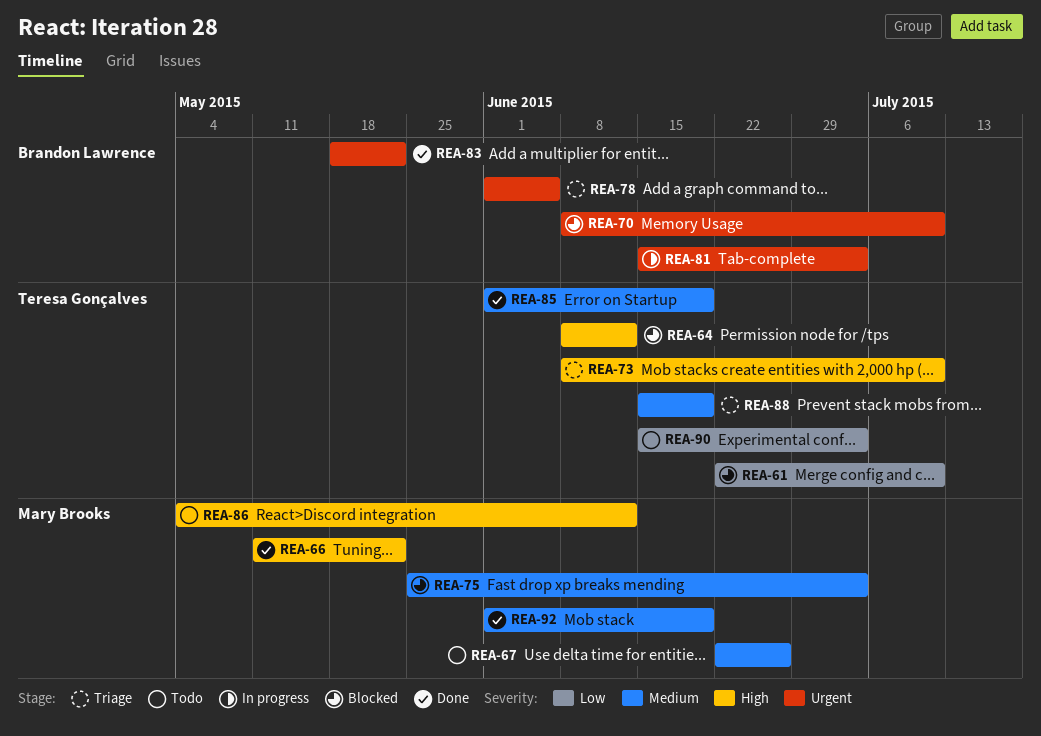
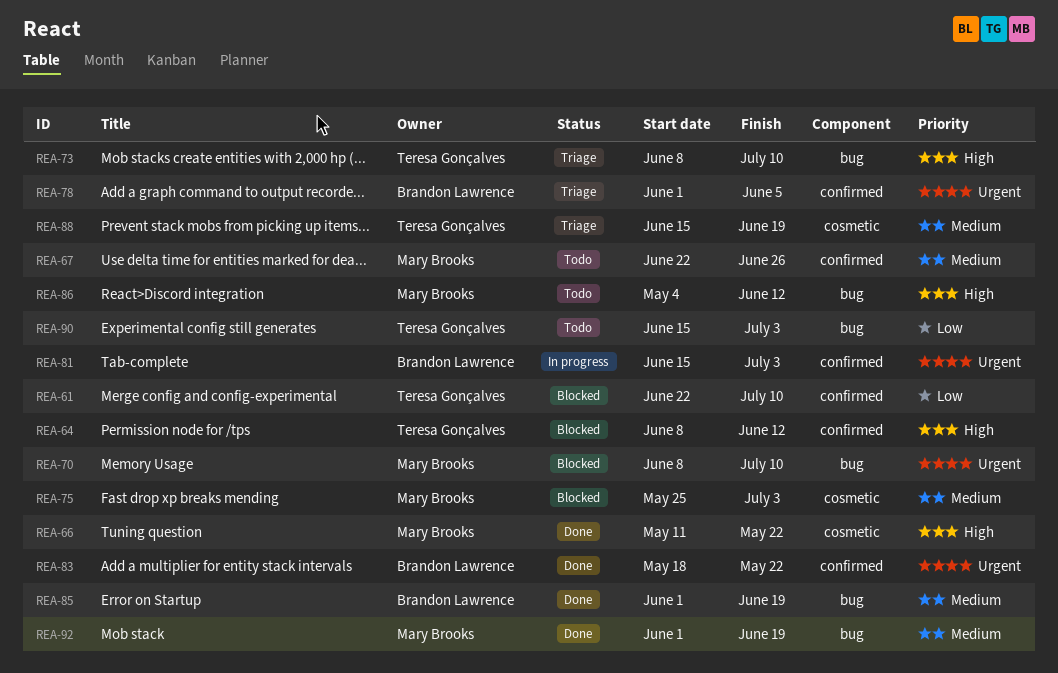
REA-70, owner: Brandon Lawrence -> Mary Brooks
REA-85, owner: Teresa Gonçalves -> Brandon Lawrence

